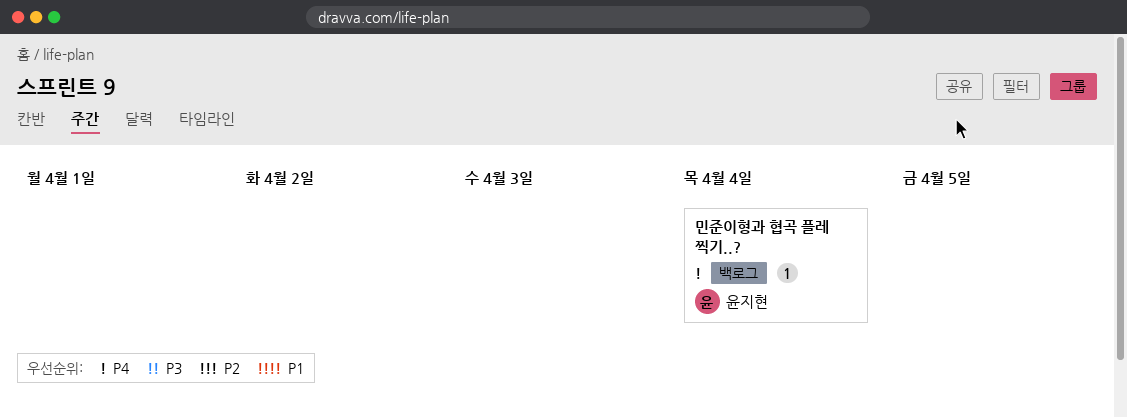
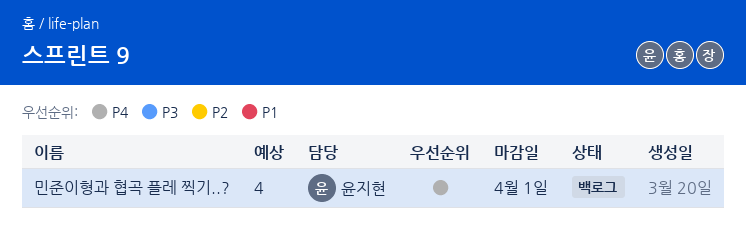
민준이형과 협곡 플레 찍기..?, estimate: 1 -> 4
민준이형과 협곡 플레 찍기..?, due: Apr 4 -> Apr 1

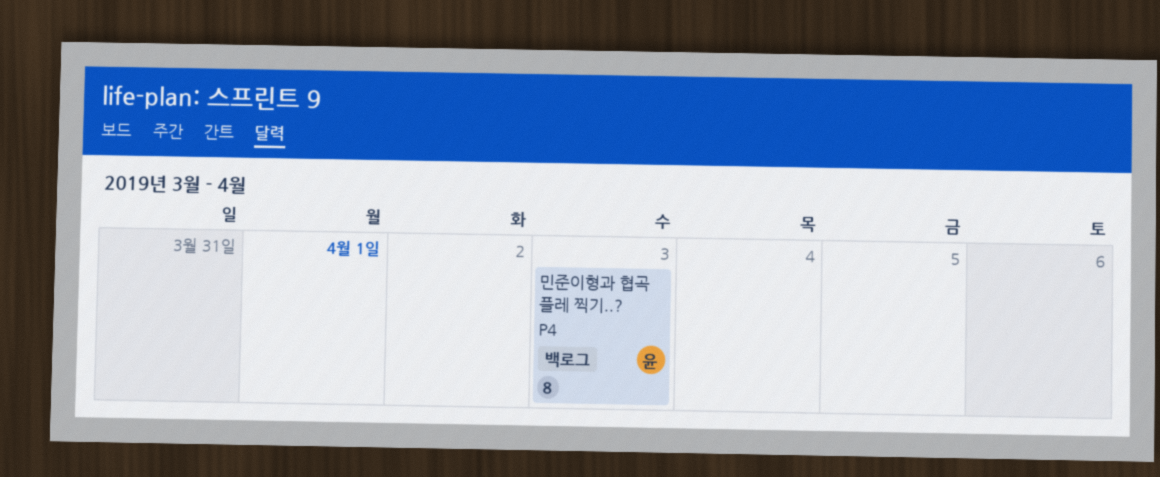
민준이형과 협곡 플레 찍기..?, estimate: 4 -> 8
민준이형과 협곡 플레 찍기..?, due: Apr 1 -> Apr 3

